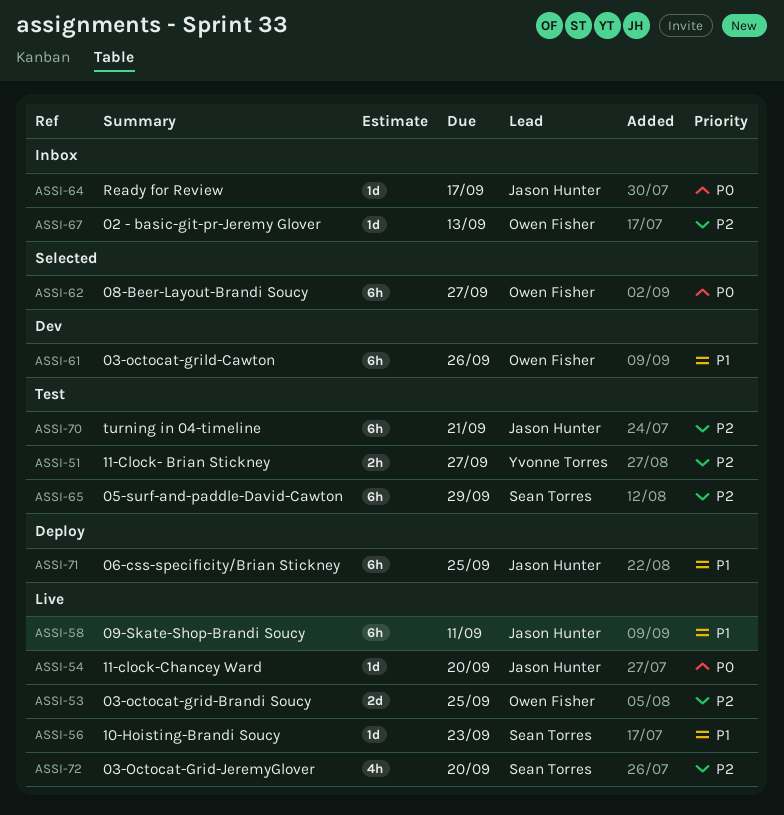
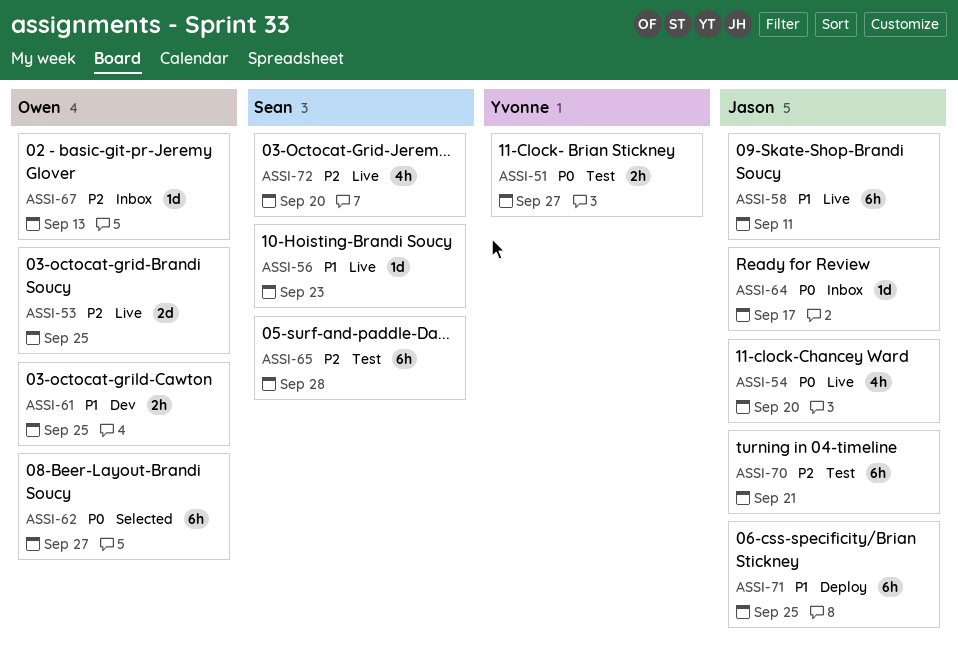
ASSI-51, priority: P2 -> P0
ASSI-54, estimate: 1d -> 4h
ASSI-61, estimate: 6h -> 2h
ASSI-61, due: Sep 26 -> Sep 25
ASSI-65, due: Sep 29 -> Sep 28

